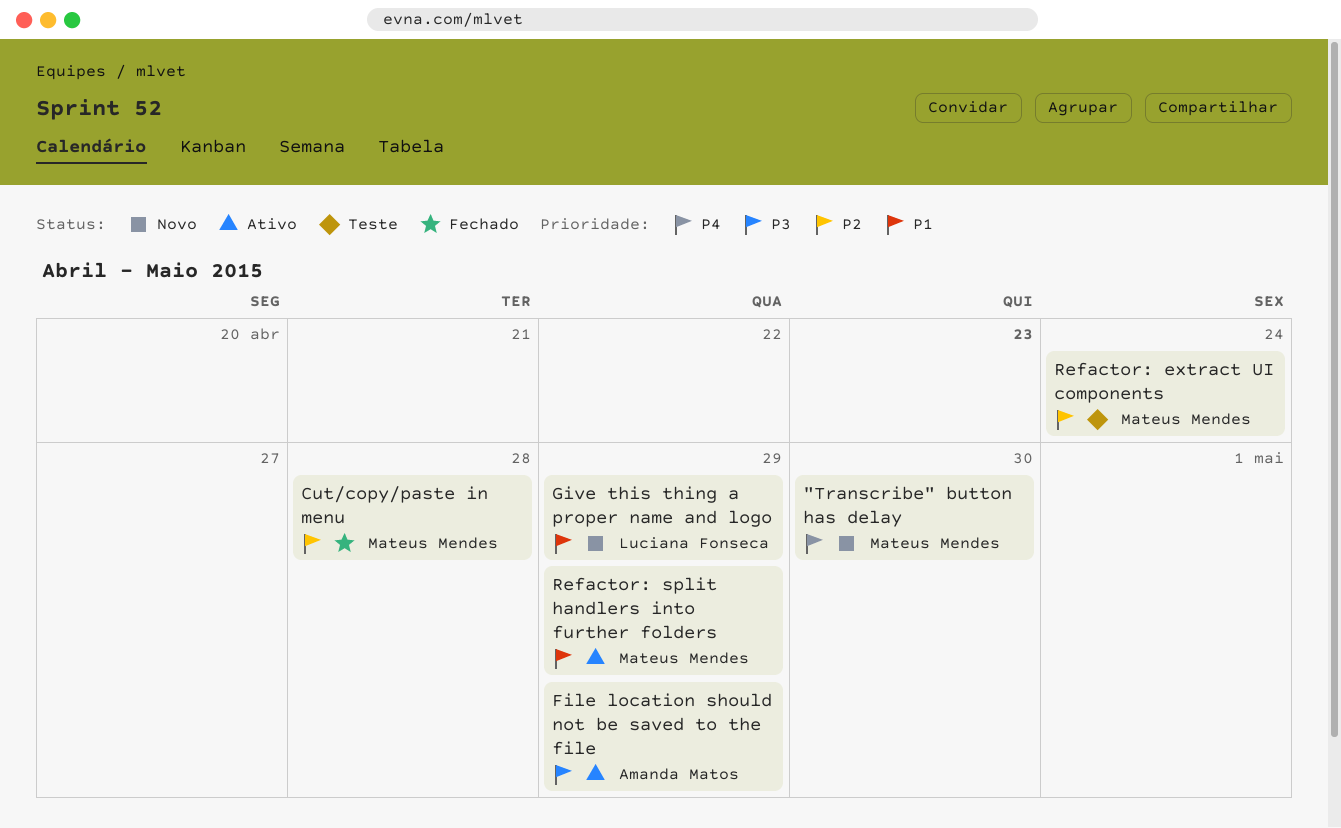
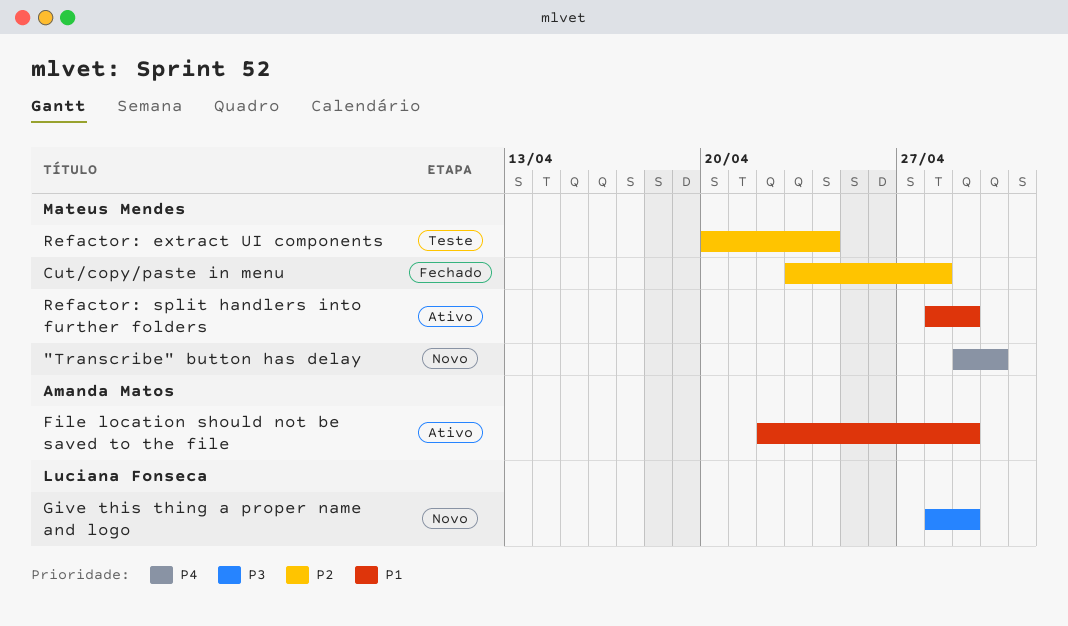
File location should not be saved to the file, priority: P3 -> P1
Give this thing a proper name and logo, priority: P1 -> P3

